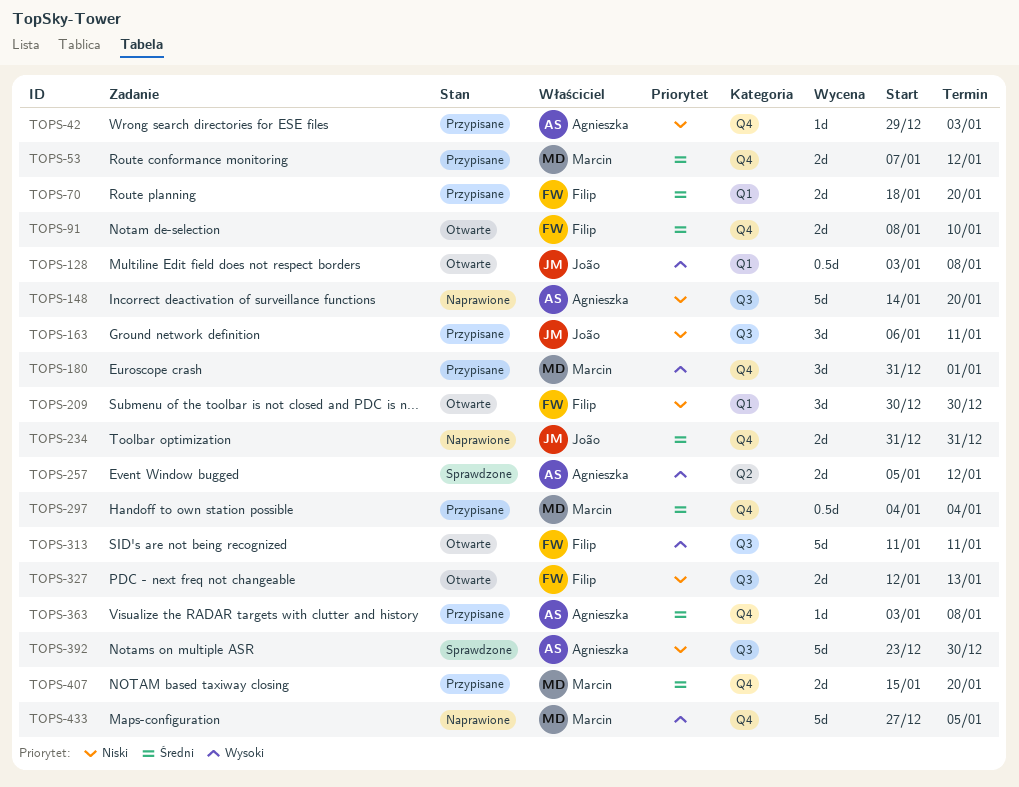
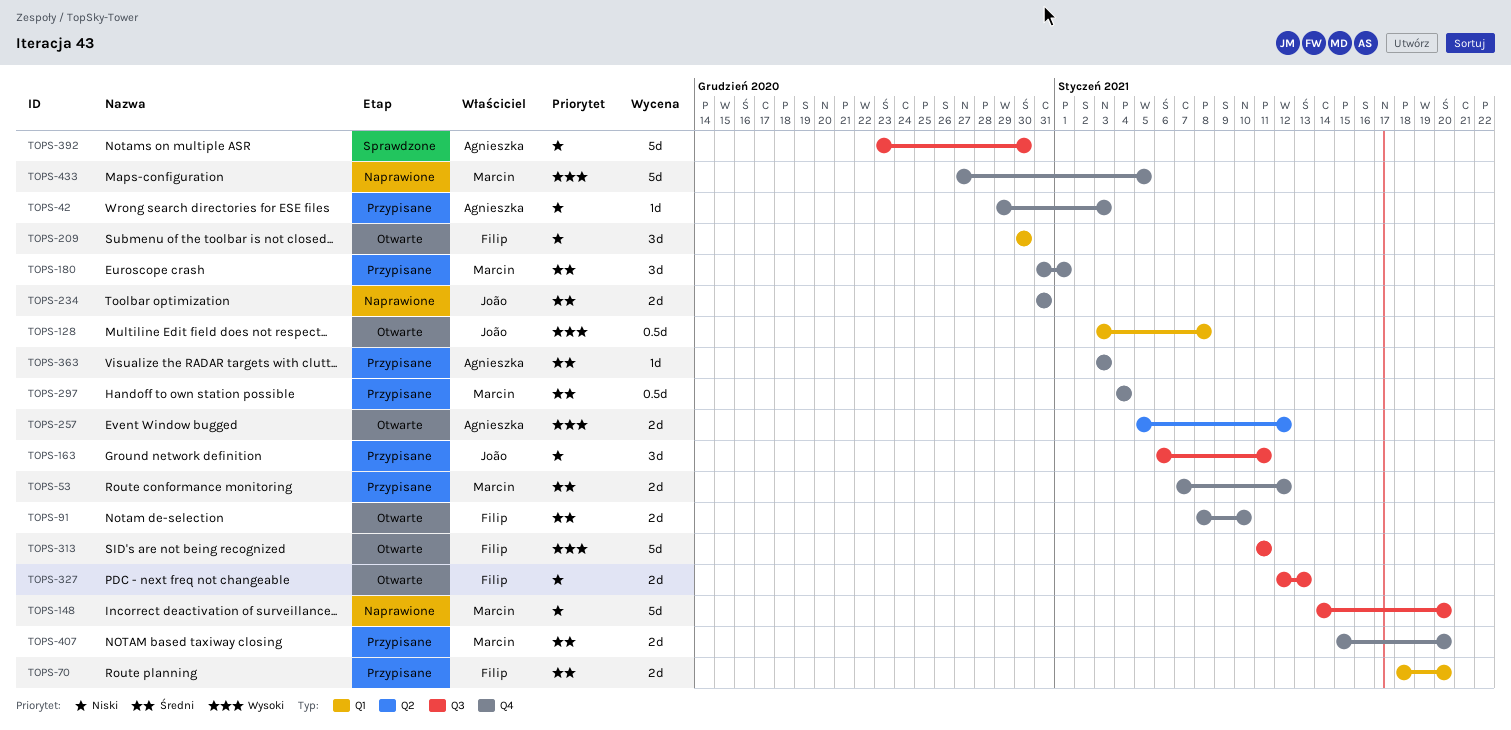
TOPS-148, owner: Agnieszka -> Marcin
TOPS-180, priority: Wysoki -> Średni
TOPS-257, status: Sprawdzone -> Otwarte
TOPS-363, due: Jan 8 -> Jan 3

